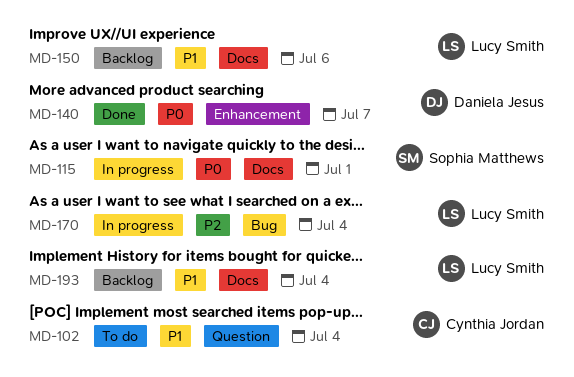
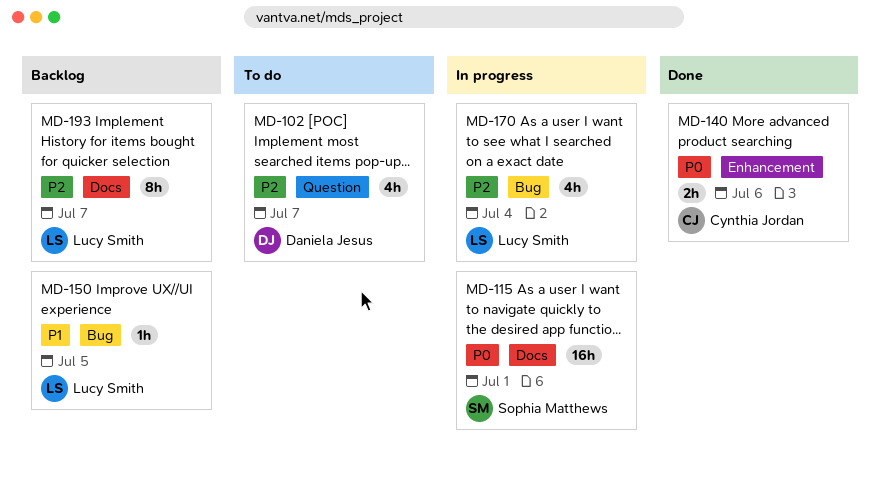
MD-102, owner: Cynthia Jordan -> Daniela Jesus
MD-102, priority: P1 -> P2
MD-102, due: Jul 4 -> Jul 7
MD-140, owner: Daniela Jesus -> Cynthia Jordan
MD-140, due: Jul 7 -> Jul 6
MD-150, label: Docs -> Bug
MD-150, due: Jul 6 -> Jul 5
MD-193, priority: P1 -> P2
MD-193, due: Jul 4 -> Jul 7

